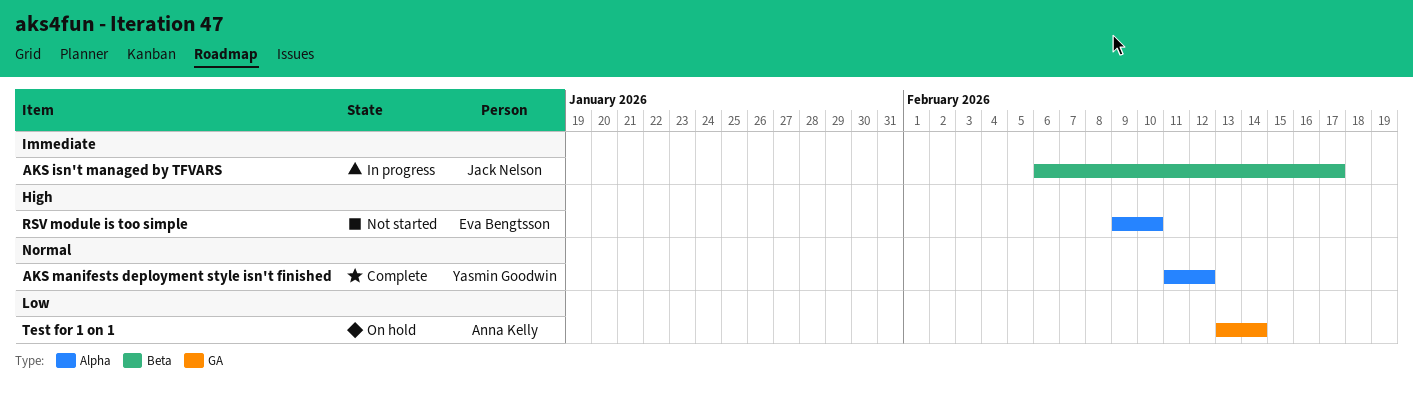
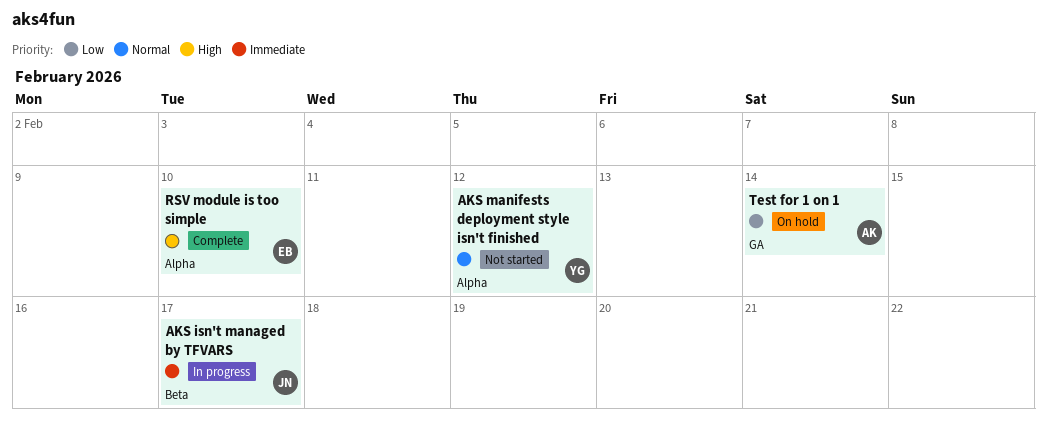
AKS manifests deployment style isn't finished, status: Complete -> Not started
RSV module is too simple, status: Not started -> Complete

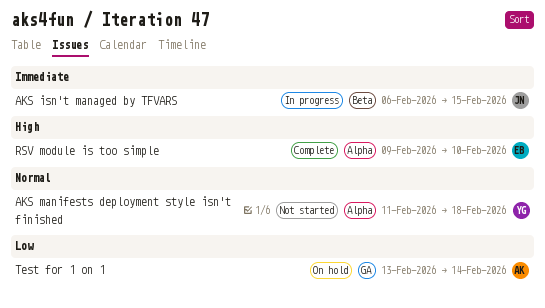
AKS isn't managed by TFVARS, due: Feb 17 -> Feb 15
AKS manifests deployment style isn't finished, due: Feb 12 -> Feb 18

